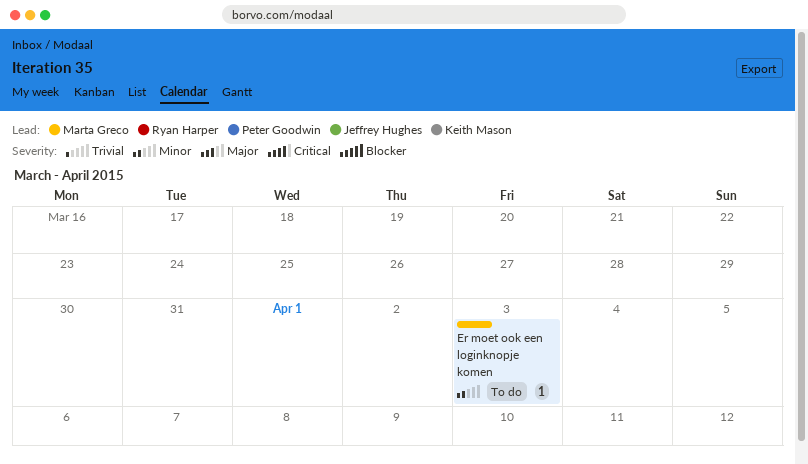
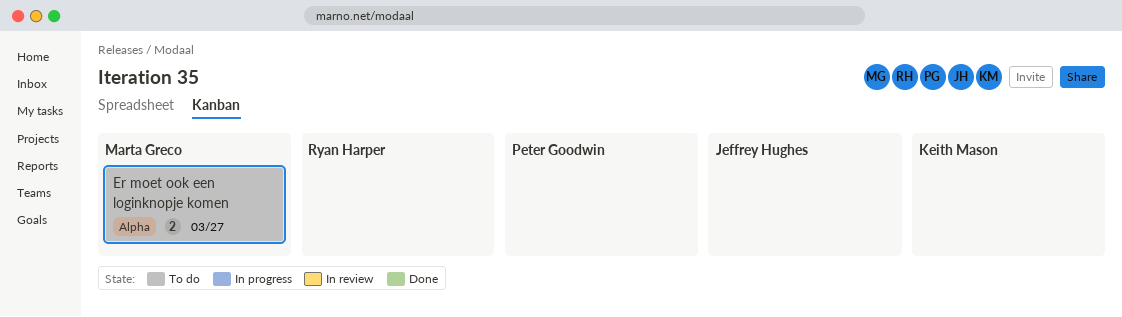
Er moet ook een loginknopje komen, estimate: 1 -> 2
Er moet ook een loginknopje komen, due: Apr 3 -> Mar 27

